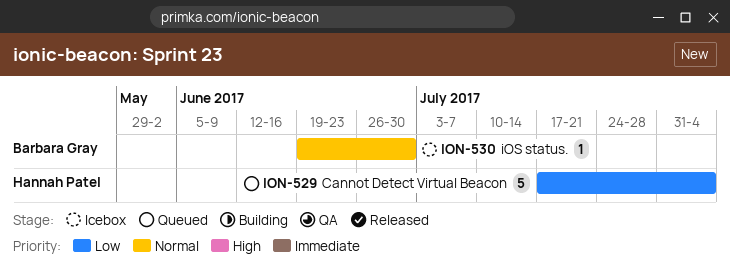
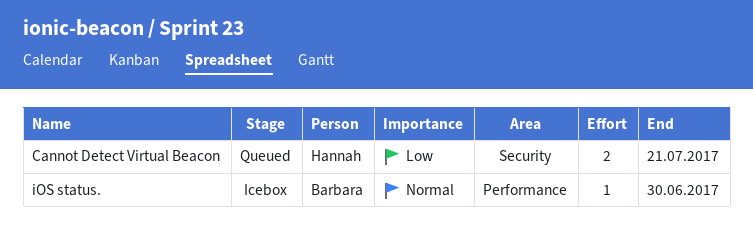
Cannot Detect Virtual Beacon, estimate: 5 -> 2
Cannot Detect Virtual Beacon, due: Aug 4 -> Jul 21

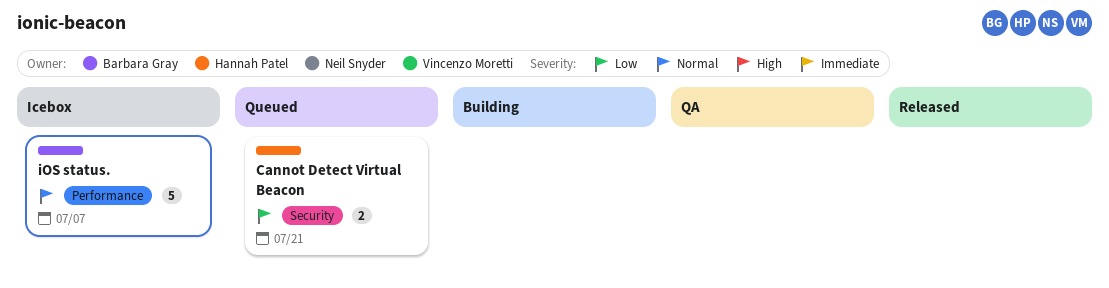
iOS status., estimate: 1 -> 5
iOS status., due: Jun 30 -> Jul 7

